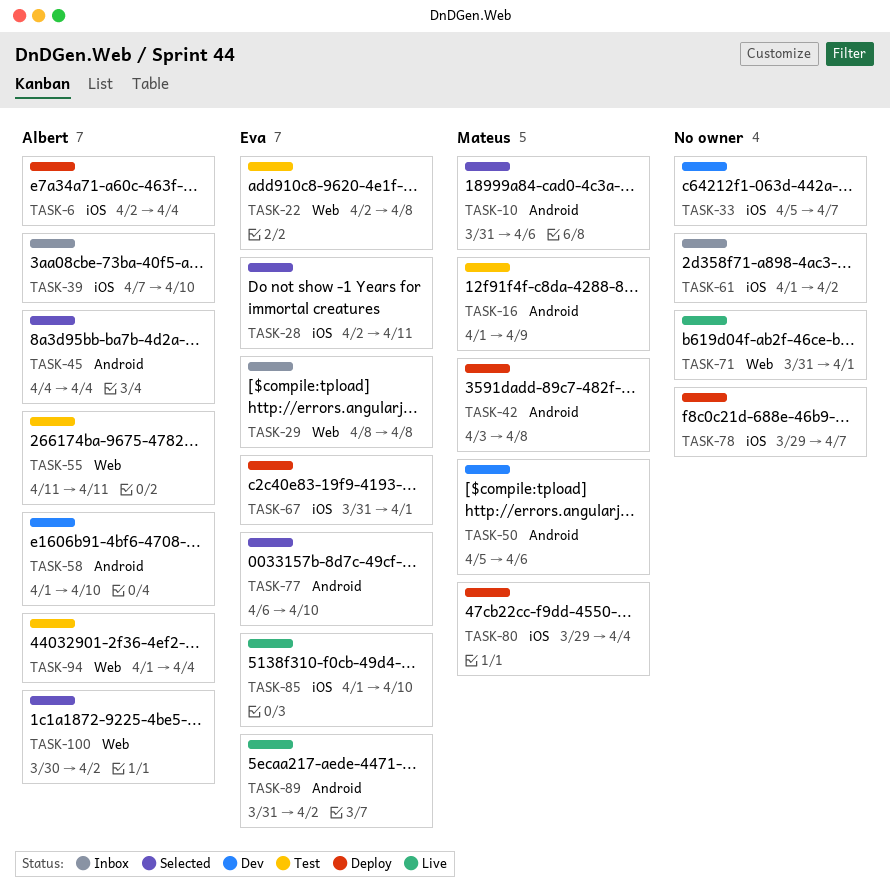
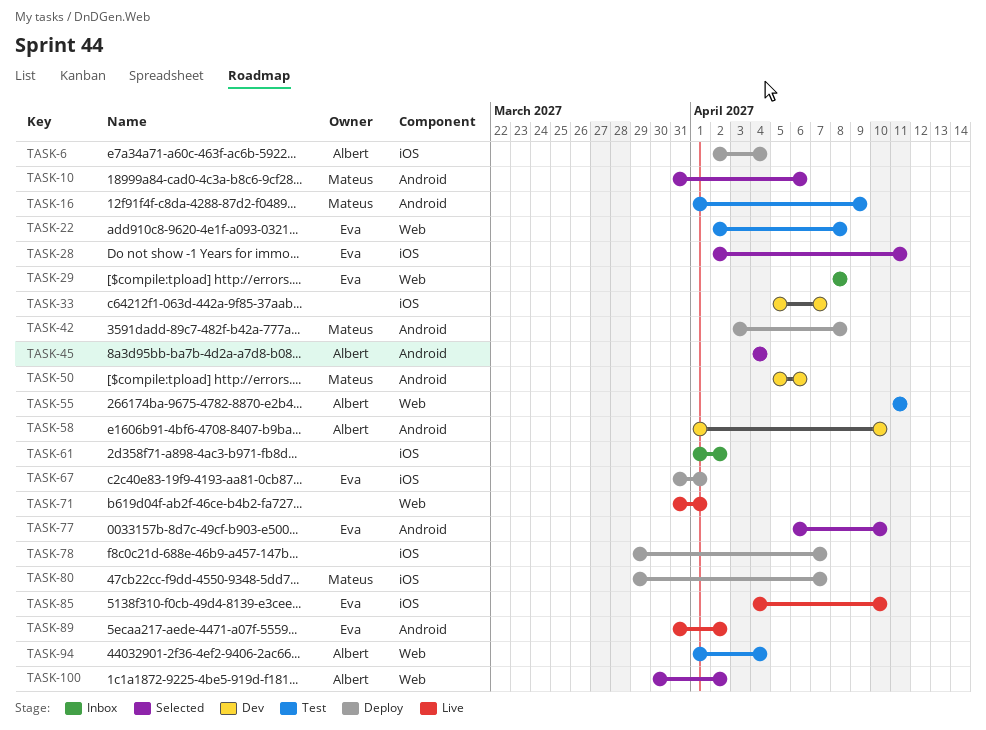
TASK-39: present -> none
TASK-80, due: Apr 4 -> Apr 7
TASK-85, start: Apr 1 -> Apr 4

